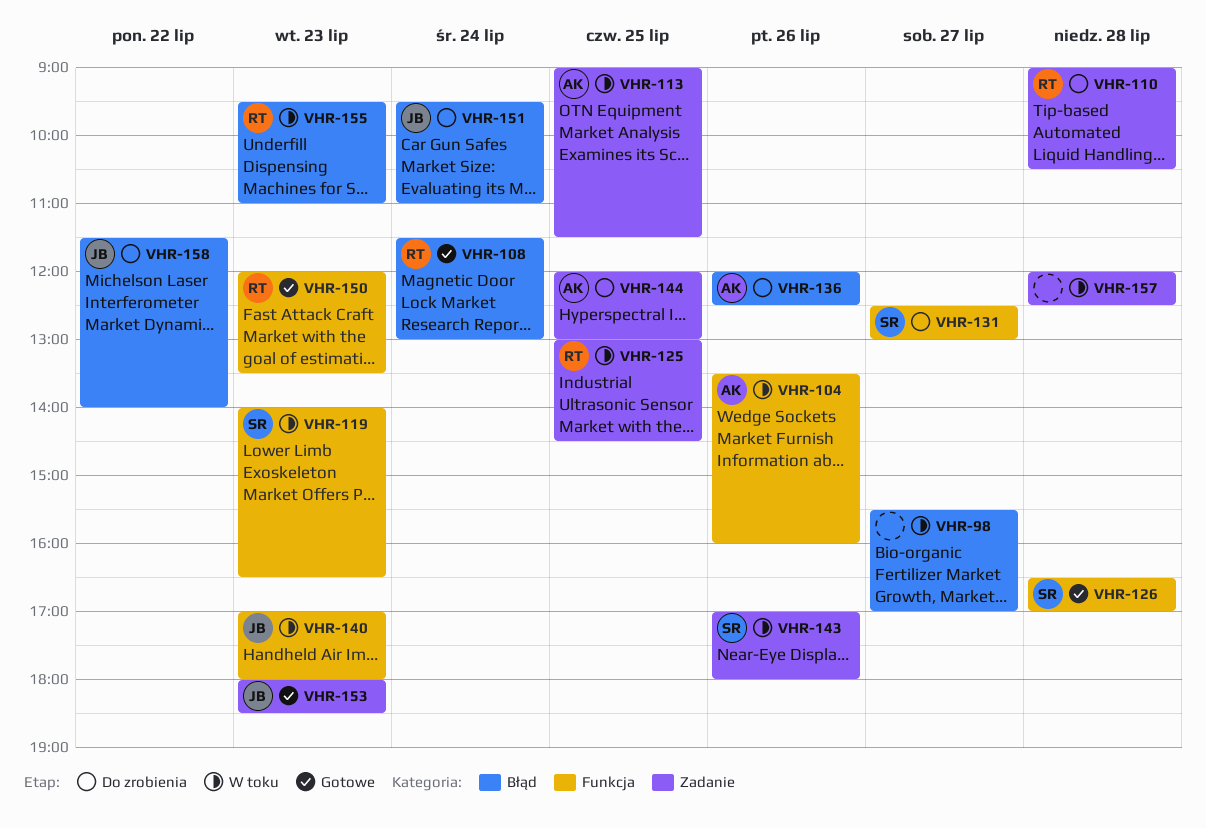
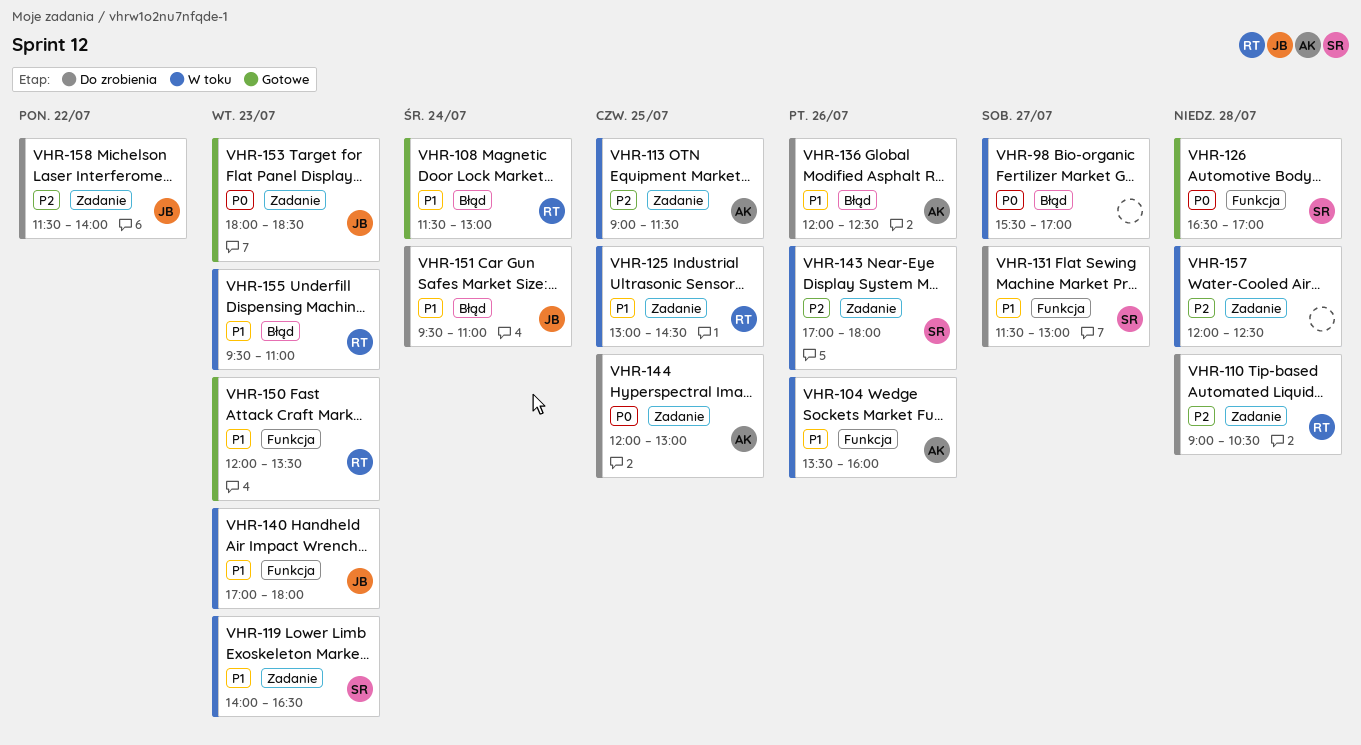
VHR-119, label: Funkcja -> Zadanie
VHR-131, begins: 12:30 -> 11:30
VHR-158, label: Błąd -> Zadanie

